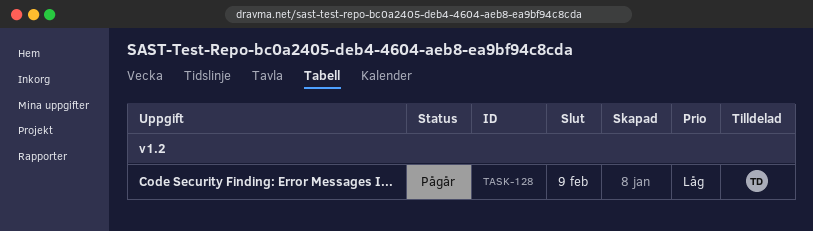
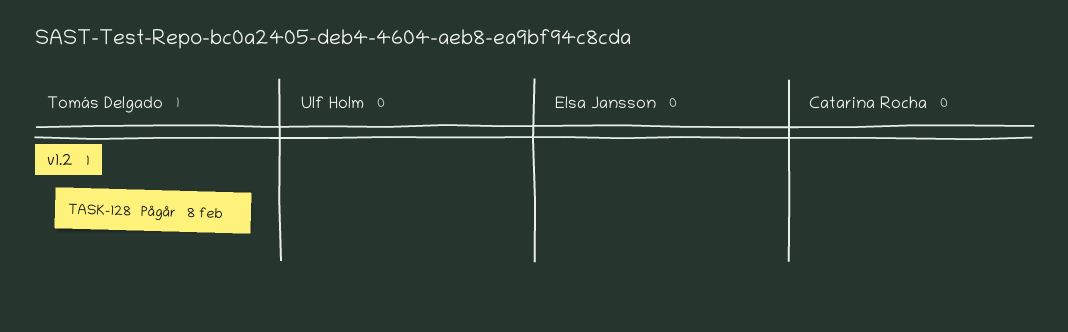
TASK-128, due: Feb 9 -> Feb 8

